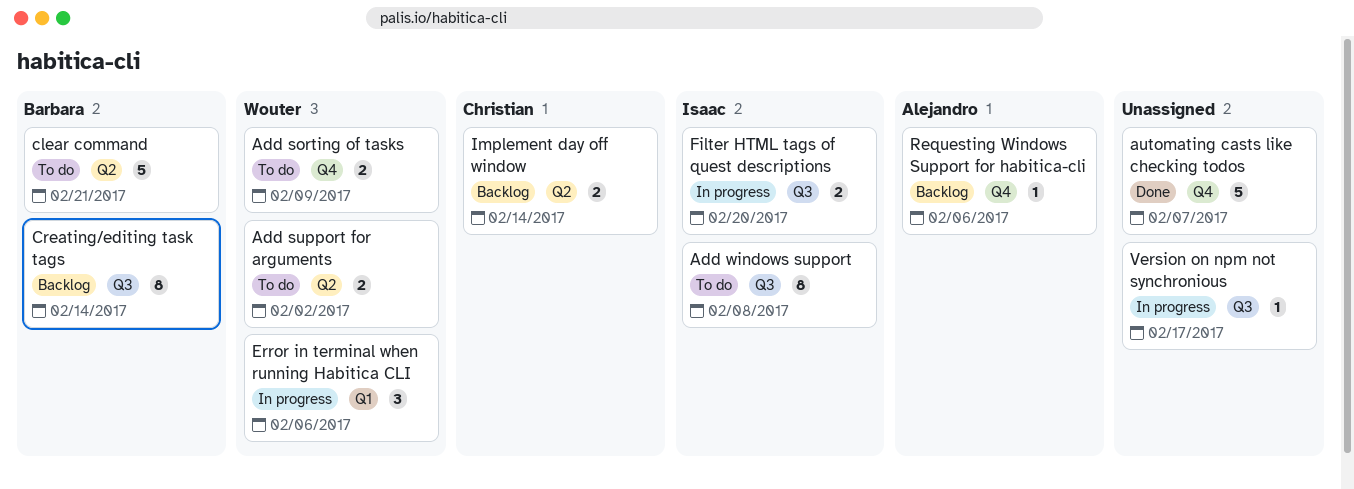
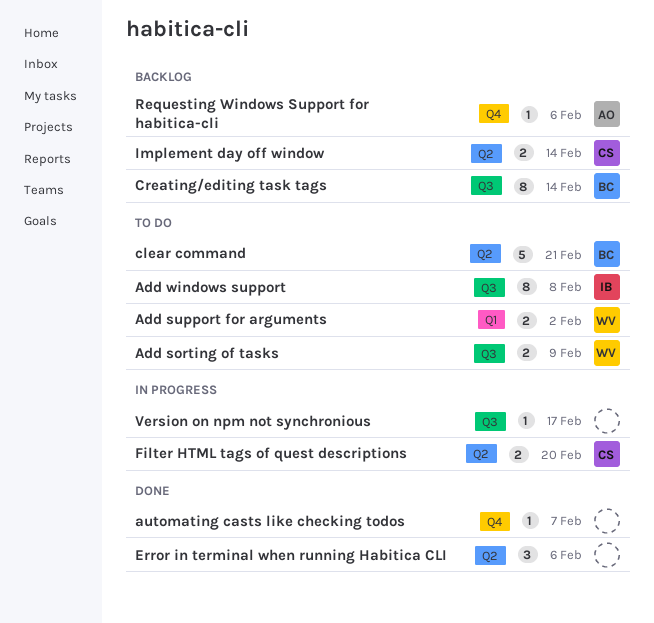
Add sorting of tasks, label: Q4 -> Q3
Add support for arguments, label: Q2 -> Q1
automating casts like checking todos, estimate: 5 -> 1
Error in terminal when running Habitica CLI, status: In progress -> Done
Error in terminal when running Habitica CLI, owner: Wouter -> none
Error in terminal when running Habitica CLI, label: Q1 -> Q2
Filter HTML tags of quest descriptions, owner: Isaac -> Christian
Filter HTML tags of quest descriptions, label: Q3 -> Q2

